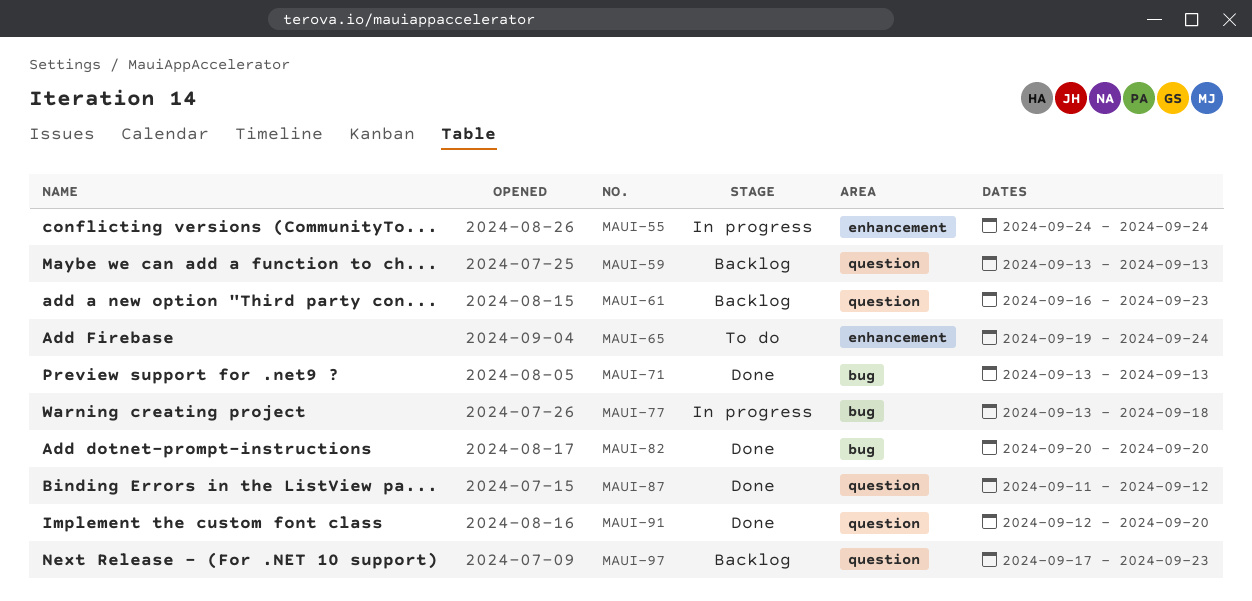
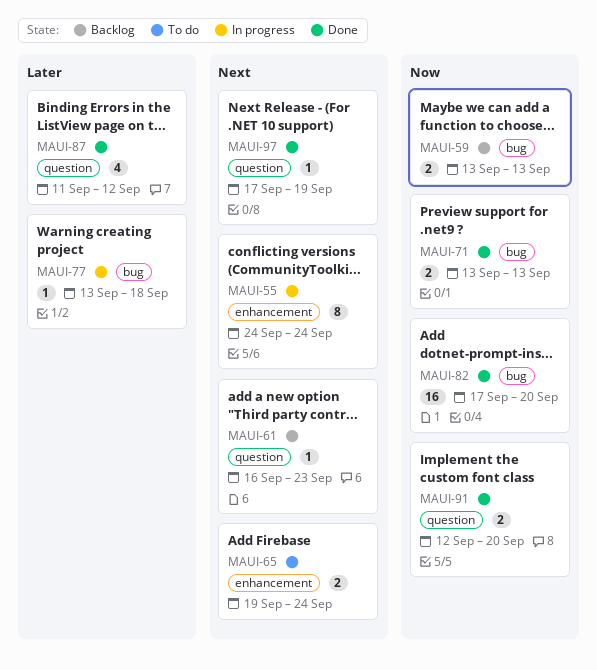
MAUI-59, label: question -> bug
MAUI-82, start: Sep 20 -> Sep 17
MAUI-97, status: Backlog -> Done
MAUI-97, due: Sep 23 -> Sep 19

